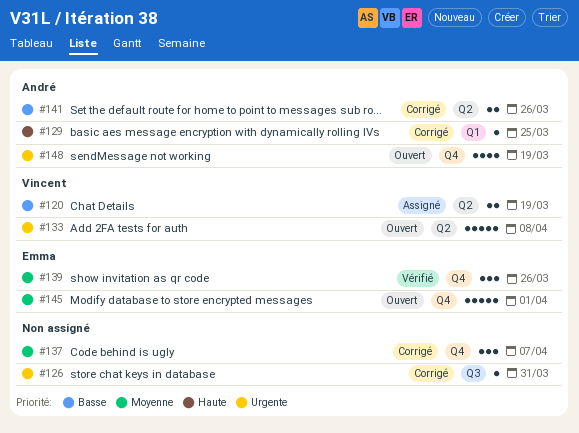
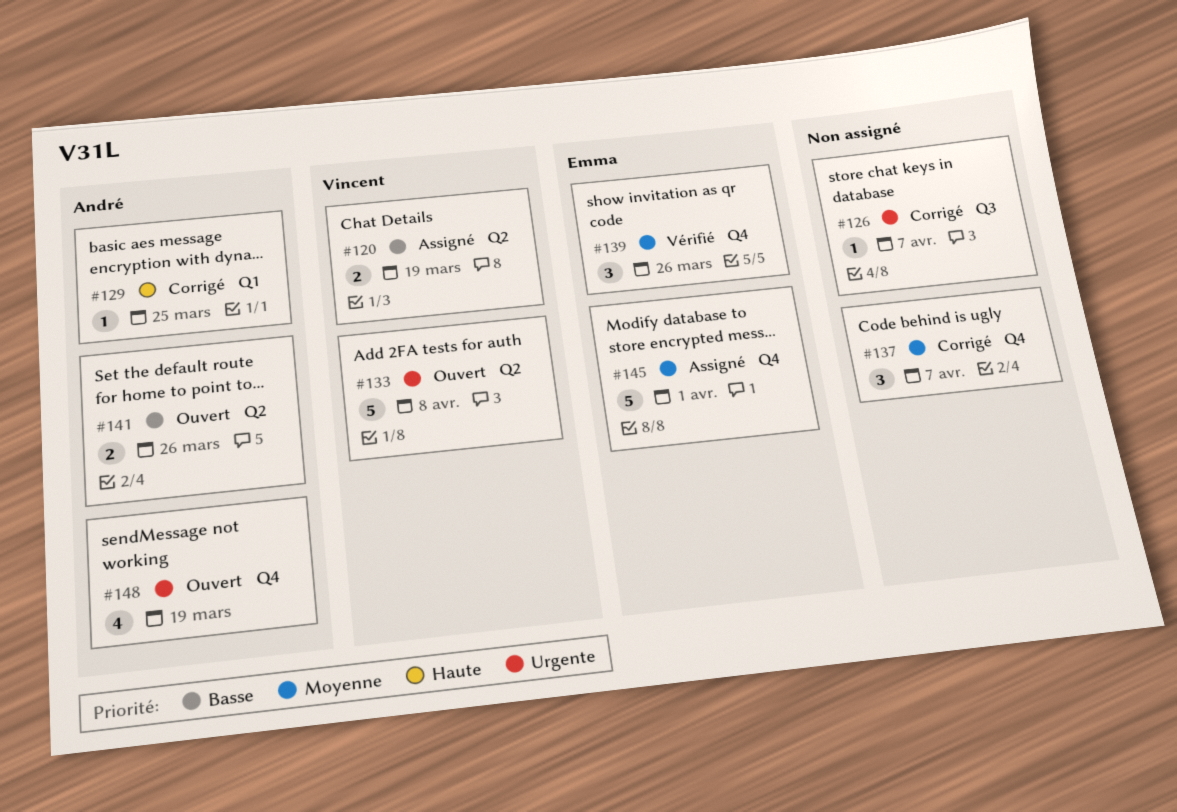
#126, due: Mar 31 -> Apr 7
#141, status: Corrigé -> Ouvert
#145, status: Ouvert -> Assigné

